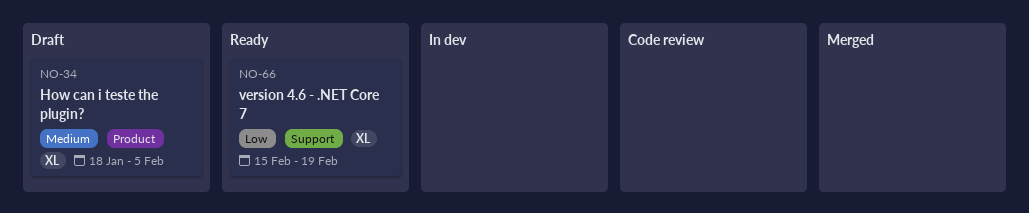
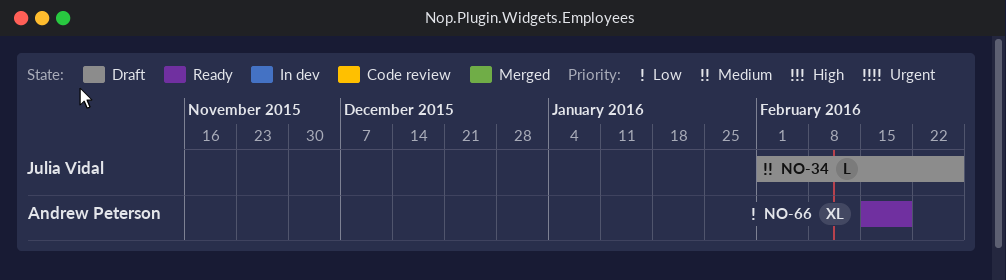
NO-34, estimate: XL -> L
NO-34, start: Jan 18 -> Feb 1
NO-34, due: Feb 5 -> Feb 26

